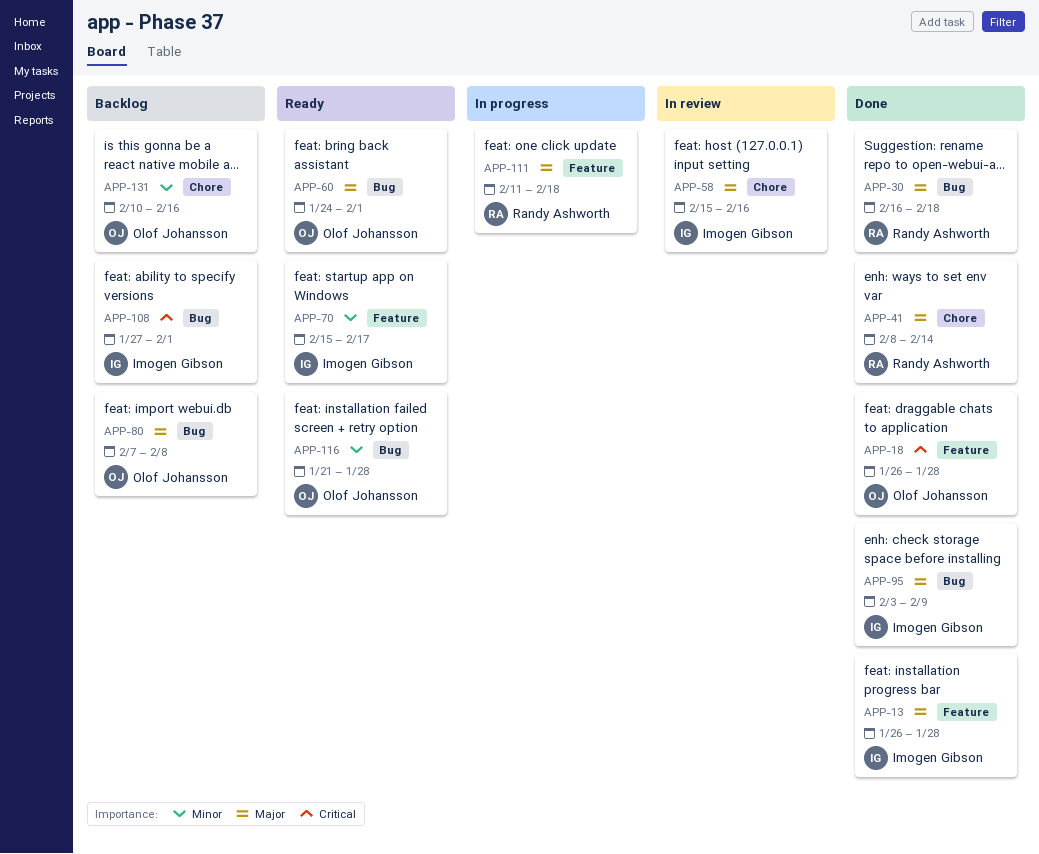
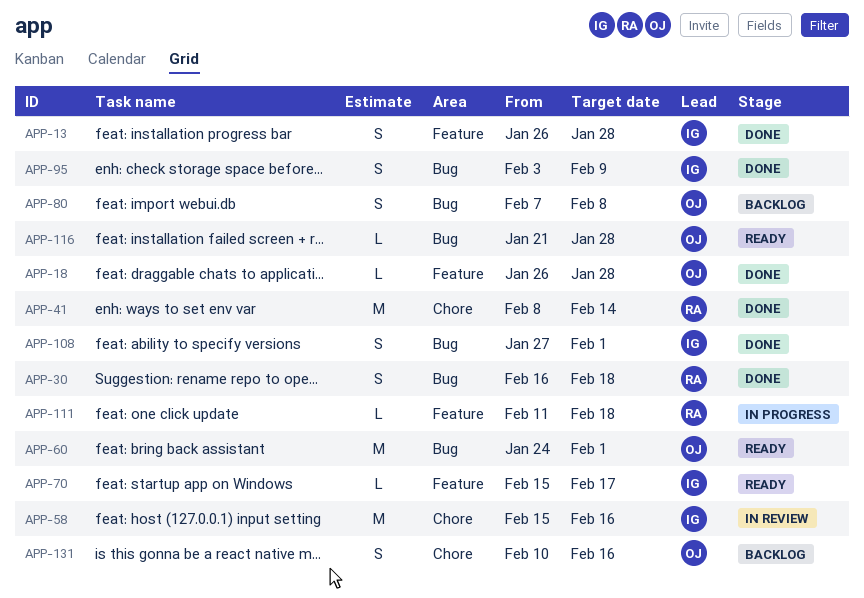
APP-108, status: Backlog -> Done

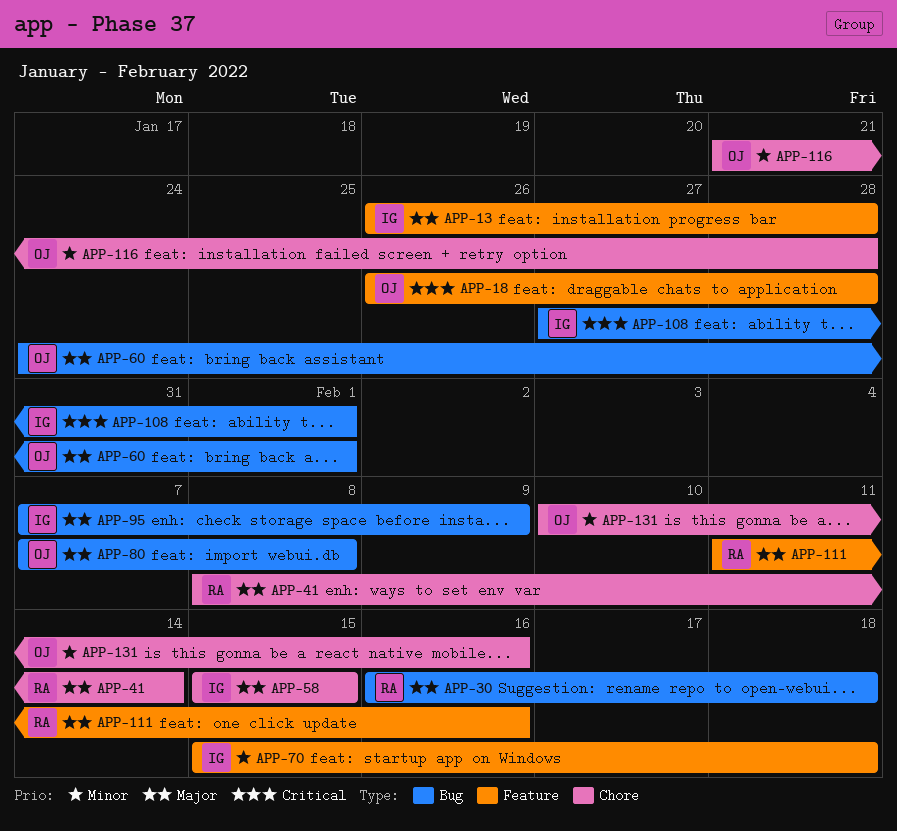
APP-58, due: Feb 16 -> Feb 15
APP-70, due: Feb 17 -> Feb 18
APP-95, start: Feb 3 -> Feb 7
APP-111, due: Feb 18 -> Feb 16
APP-116, label: Bug -> Chore

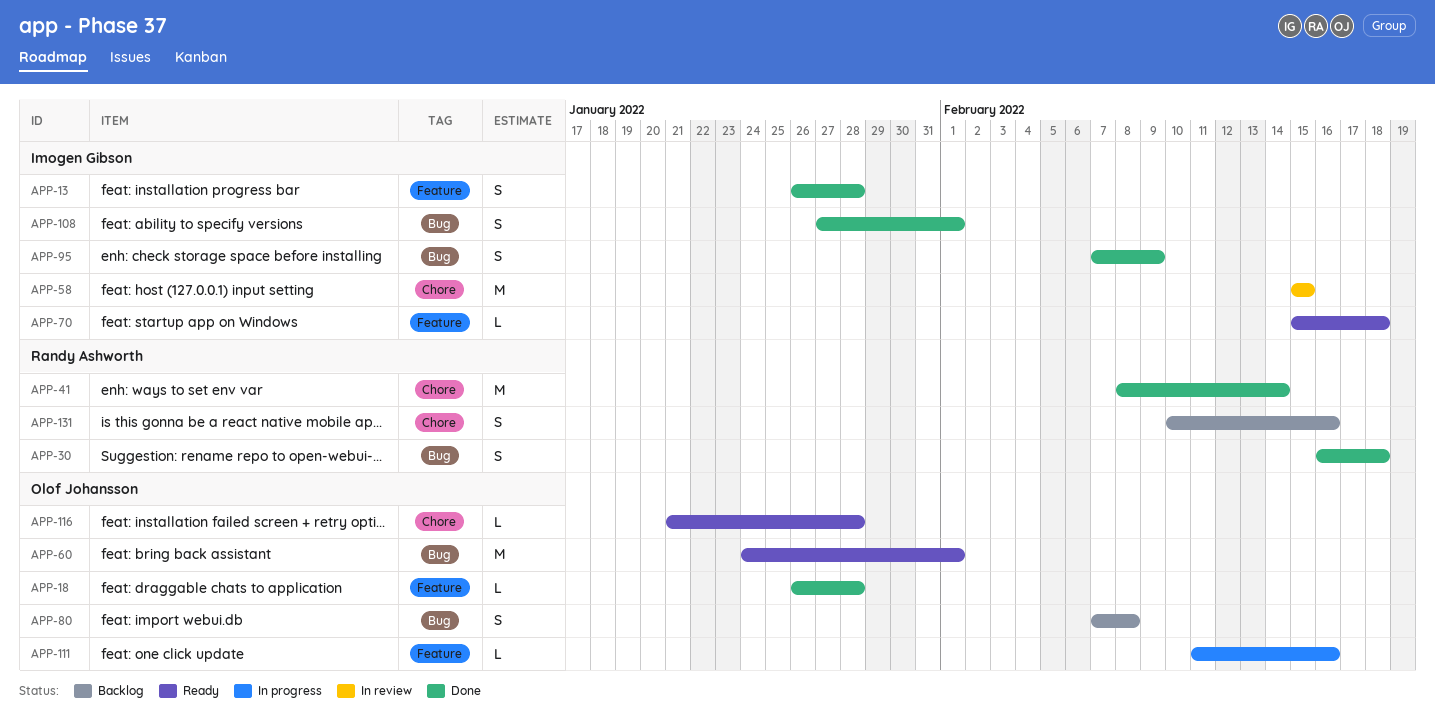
APP-111, owner: Randy Ashworth -> Olof Johansson
APP-131, owner: Olof Johansson -> Randy Ashworth

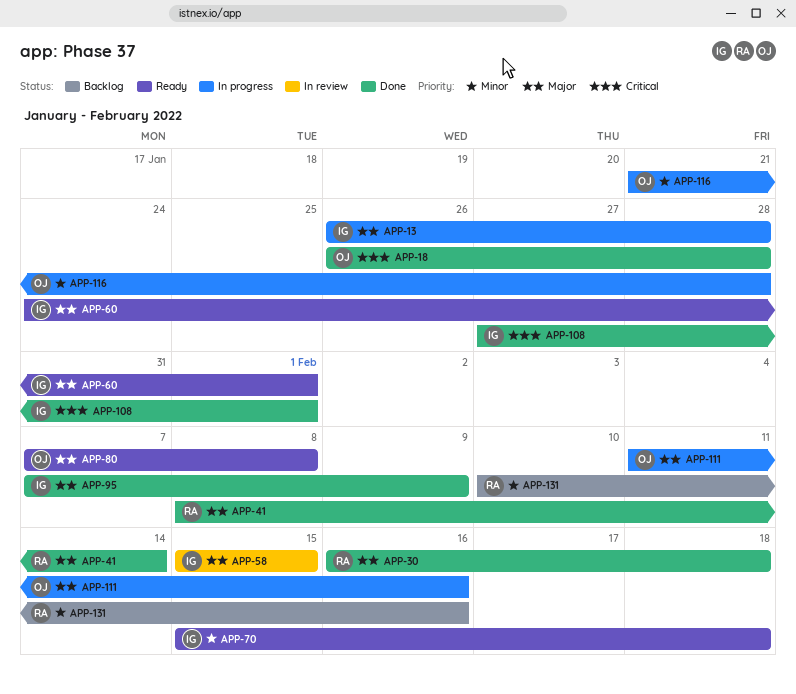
APP-13, status: Done -> In progress
APP-60, owner: Olof Johansson -> Imogen Gibson
APP-80, status: Backlog -> Ready
APP-116, status: Ready -> In progress

